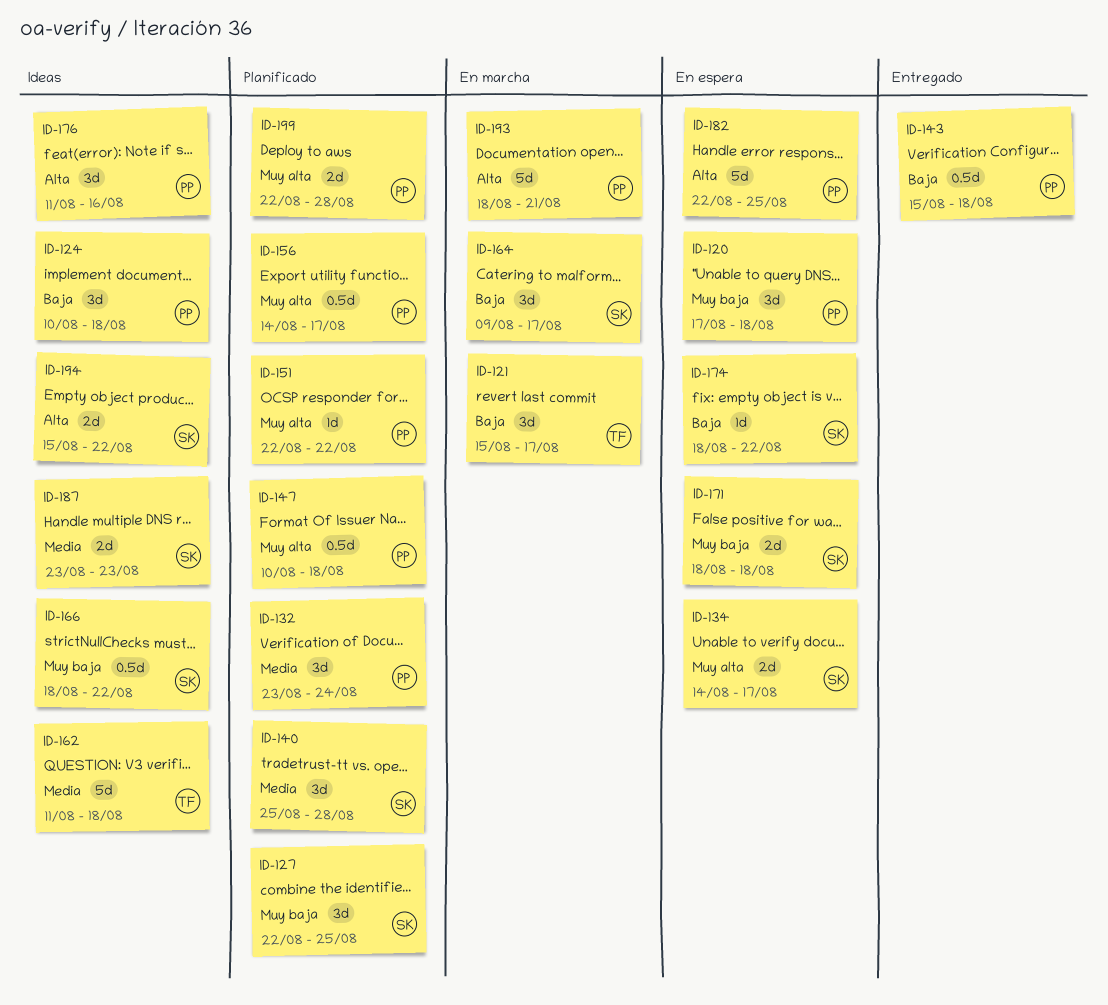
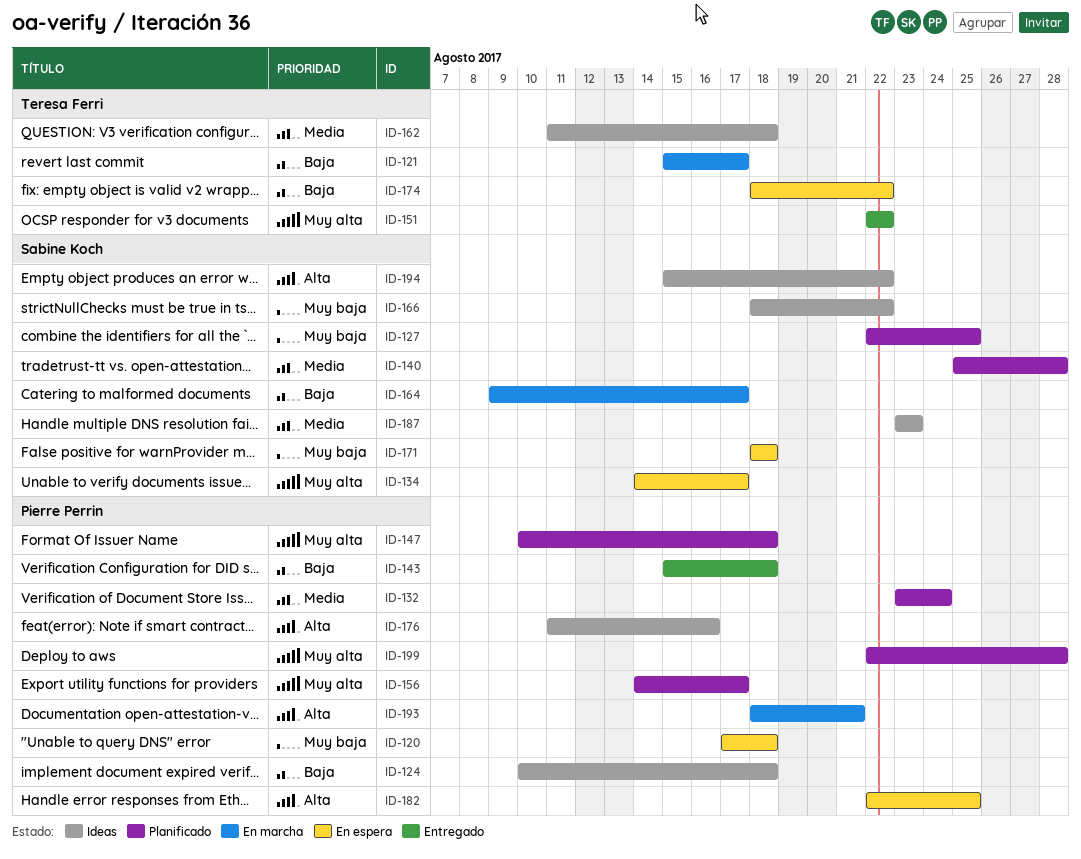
ID-151, status: Planificado -> Entregado
ID-151, owner: Pierre Perrin -> Teresa Ferri
ID-174, owner: Sabine Koch -> Teresa Ferri

